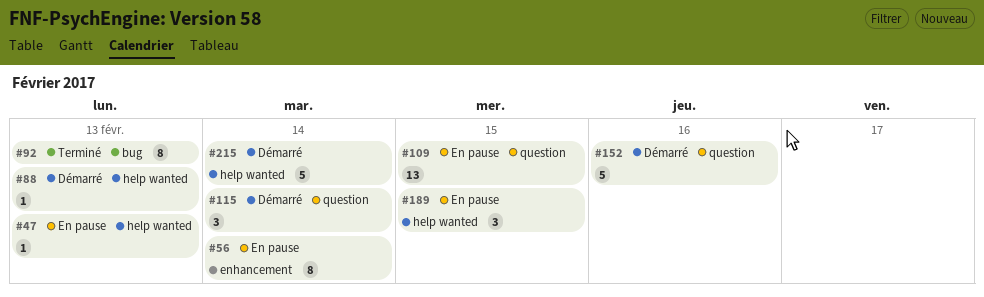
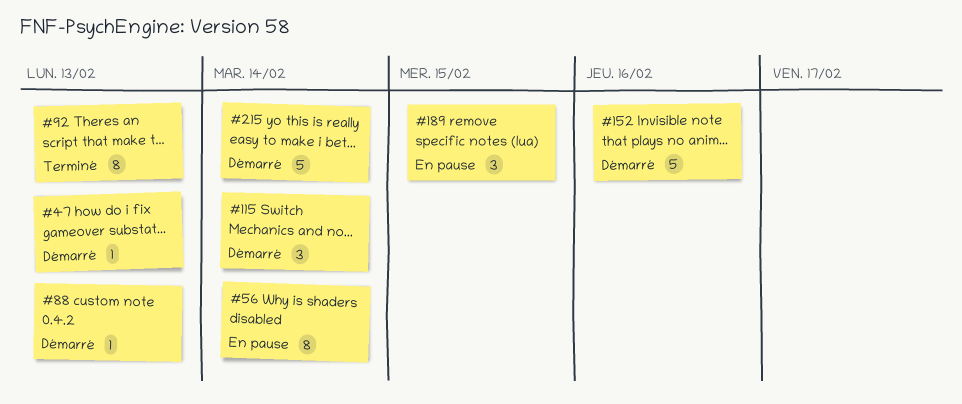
#47, status: En pause -> Démarré
#109: present -> none

